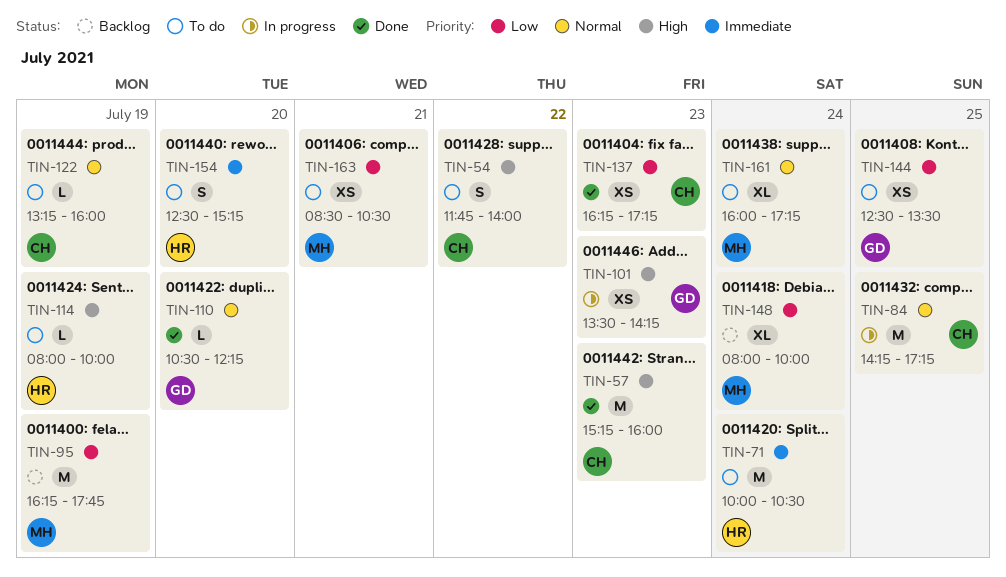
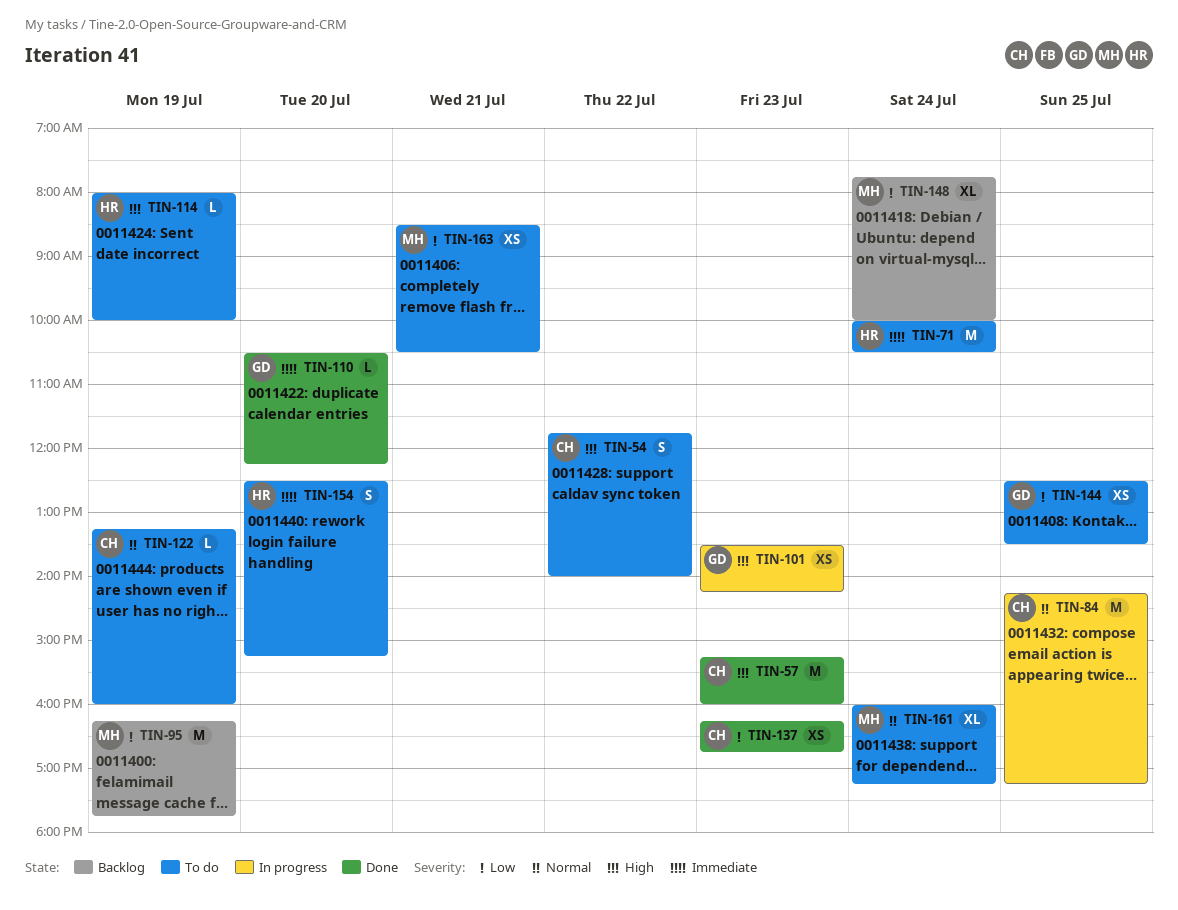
TIN-110, priority: Normal -> Immediate
TIN-137, ends: 17:15 -> 16:45
TIN-148, begins: 08:00 -> 07:45

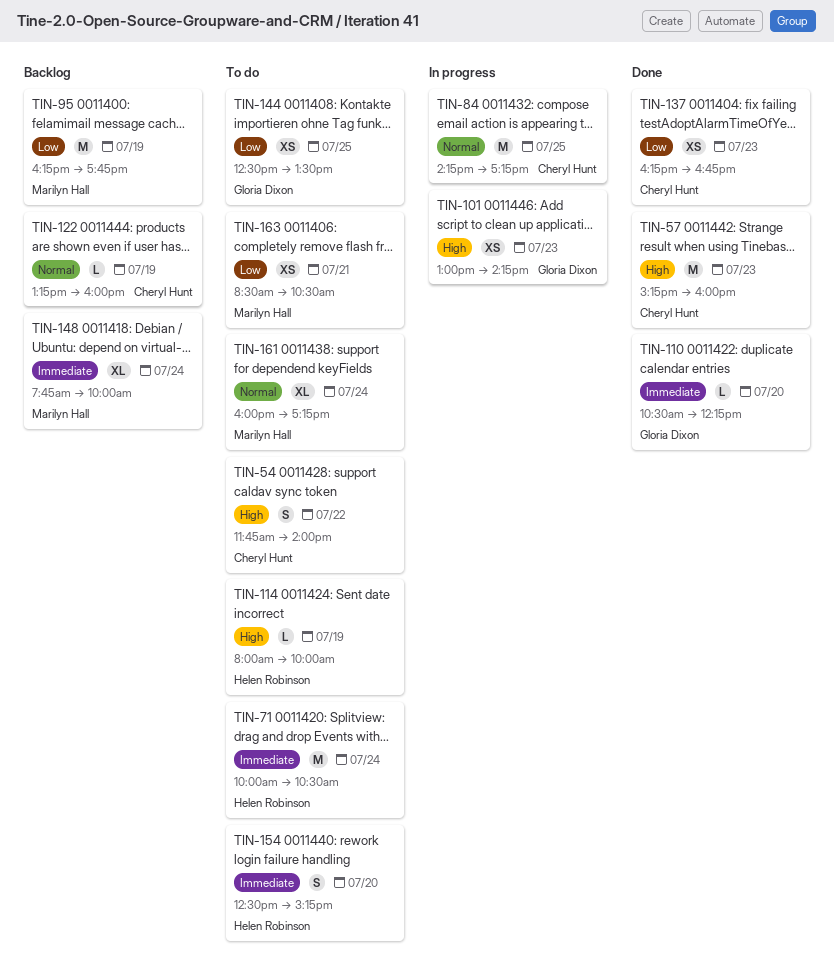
TIN-101, begins: 13:30 -> 13:00
TIN-122, status: To do -> Backlog
TIN-148, priority: Low -> Immediate

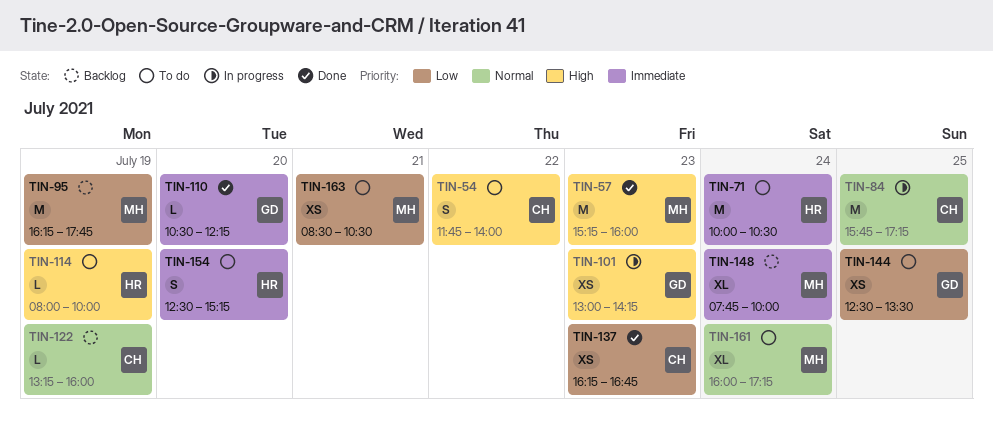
TIN-57, owner: Cheryl Hunt -> Marilyn Hall
TIN-84, begins: 14:15 -> 15:45

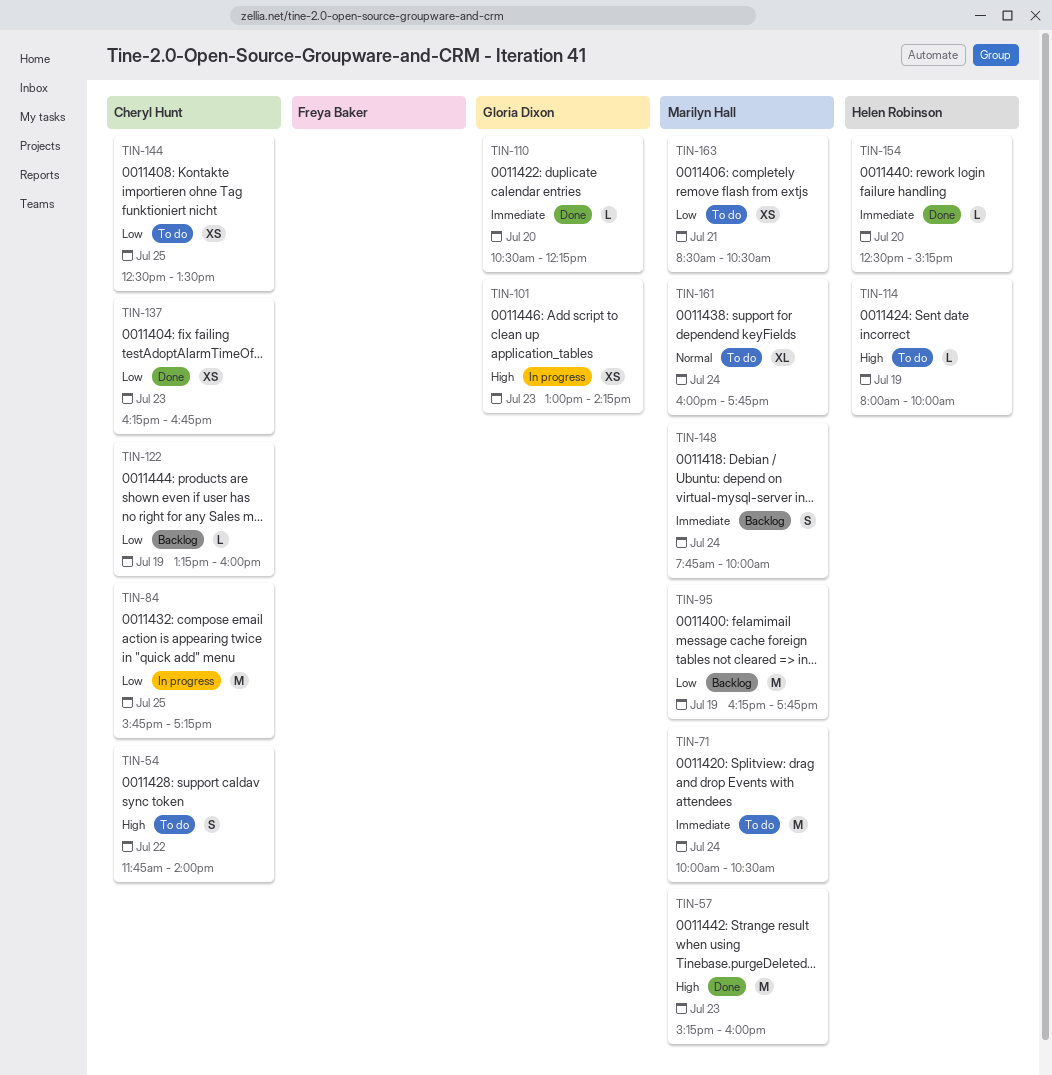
TIN-71, owner: Helen Robinson -> Marilyn Hall
TIN-84, priority: Normal -> Low
TIN-122, priority: Normal -> Low
TIN-144, owner: Gloria Dixon -> Cheryl Hunt
TIN-148, estimate: XL -> S
TIN-154, status: To do -> Done
TIN-154, estimate: S -> L
TIN-161, ends: 17:15 -> 17:45

